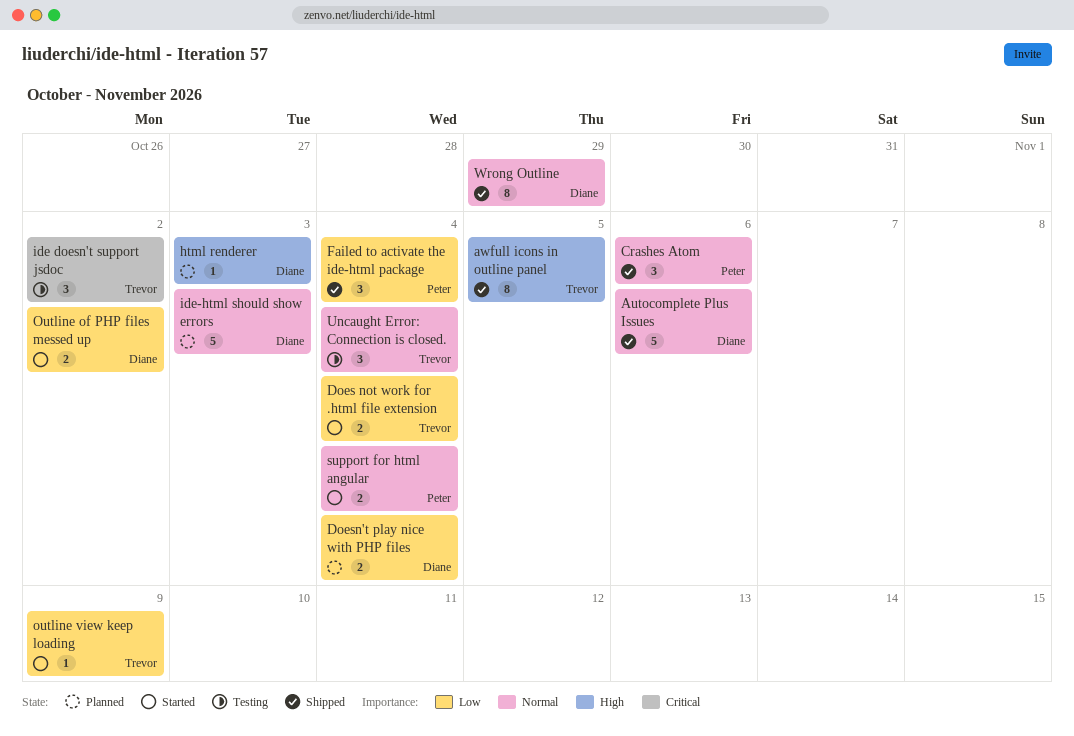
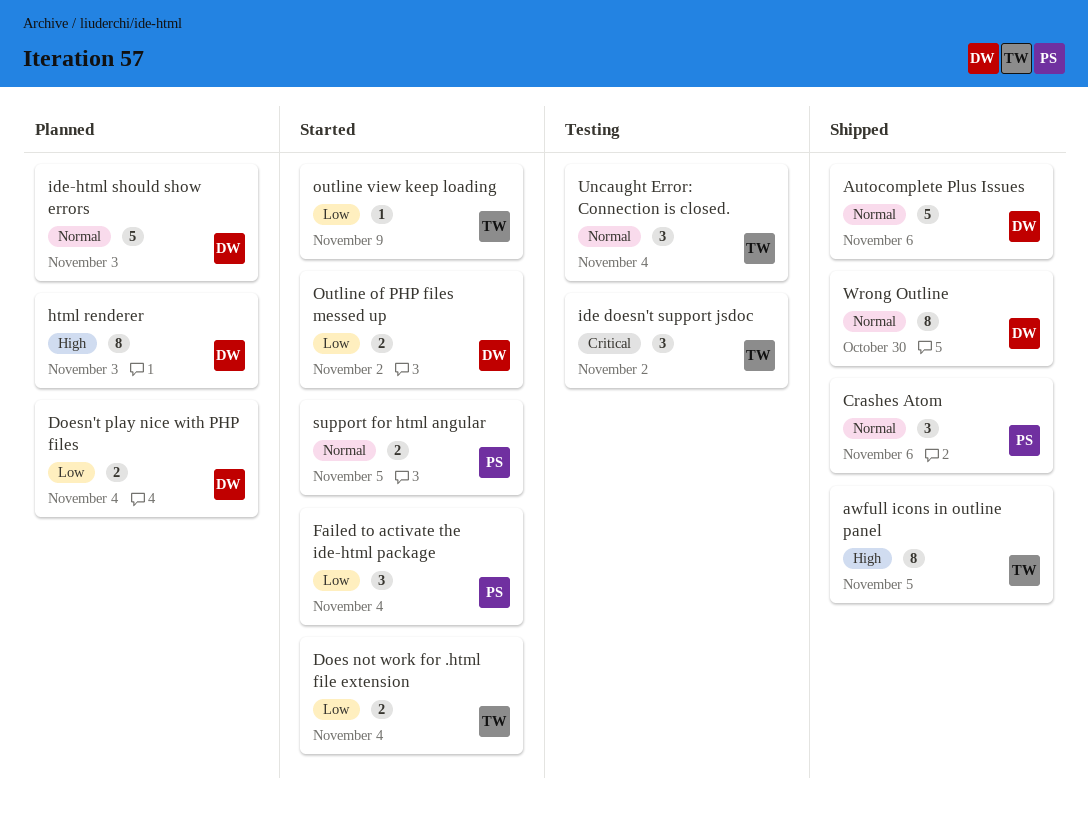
Failed to activate the ide-html package, status: Shipped -> Started
html renderer, estimate: 1 -> 8
support for html angular, due: Nov 4 -> Nov 5
Wrong Outline, due: Oct 29 -> Oct 30

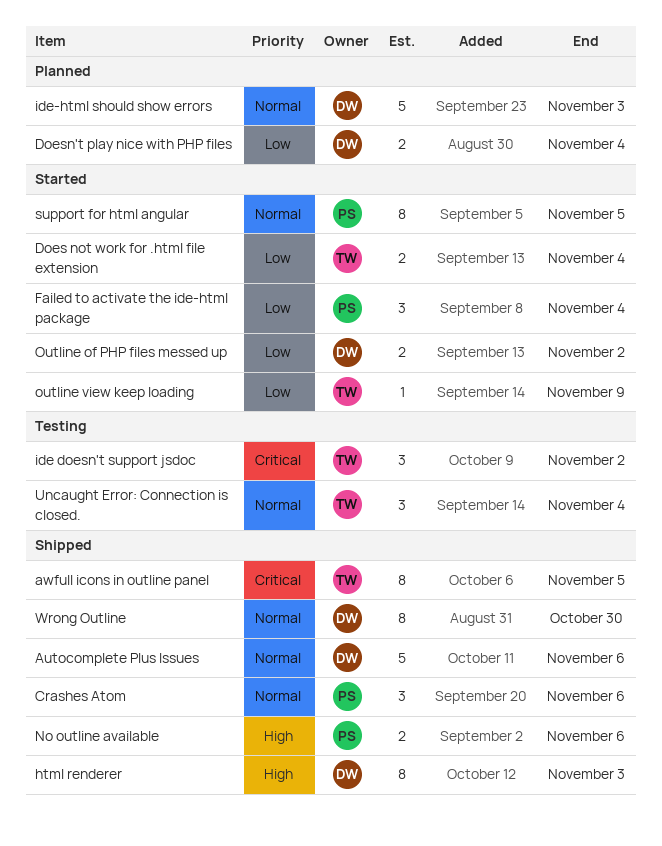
awfull icons in outline panel, priority: High -> Critical
html renderer, status: Planned -> Shipped
No outline available: none -> present
support for html angular, estimate: 2 -> 8

